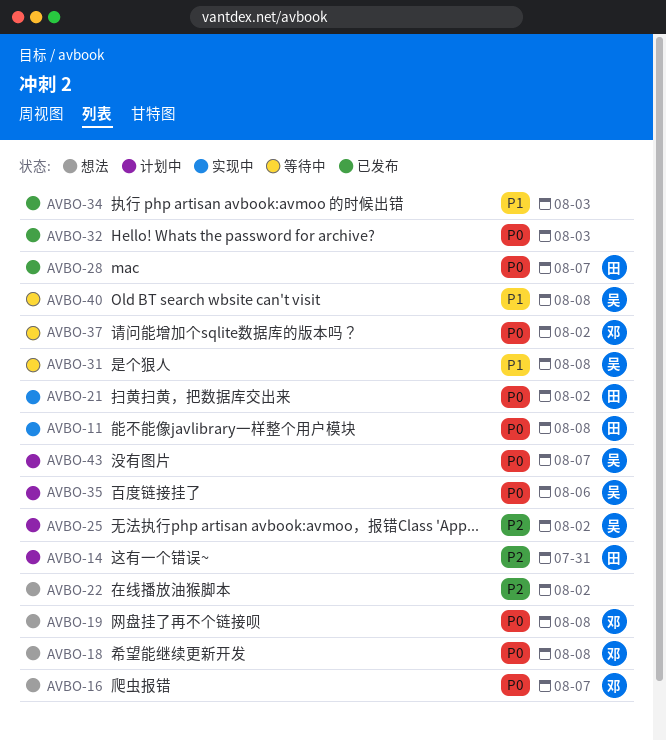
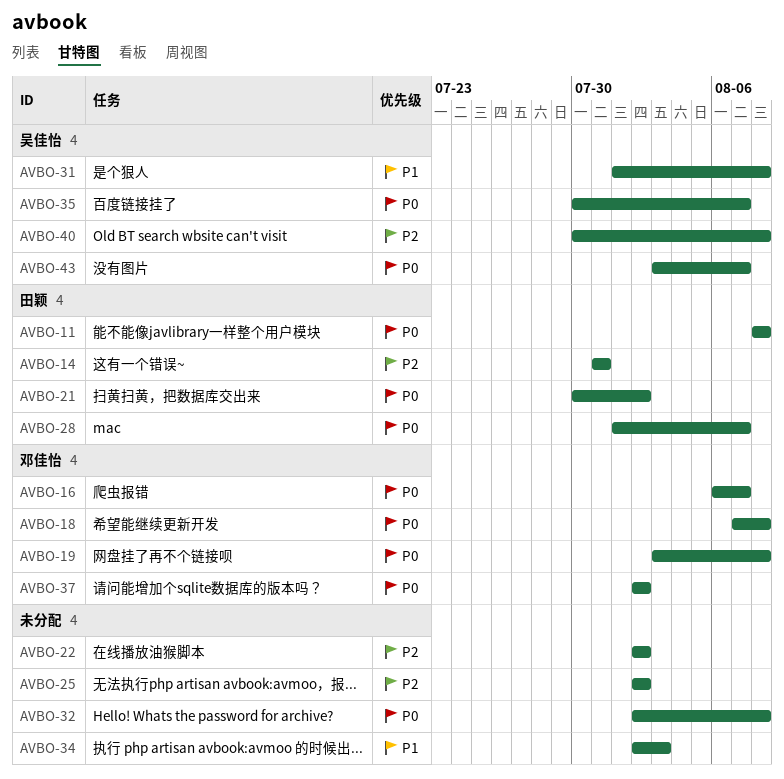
AVBO-25, owner: 吴佳怡 -> none
AVBO-32, due: Aug 3 -> Aug 8
AVBO-35, due: Aug 6 -> Aug 7
AVBO-40, priority: P1 -> P2

